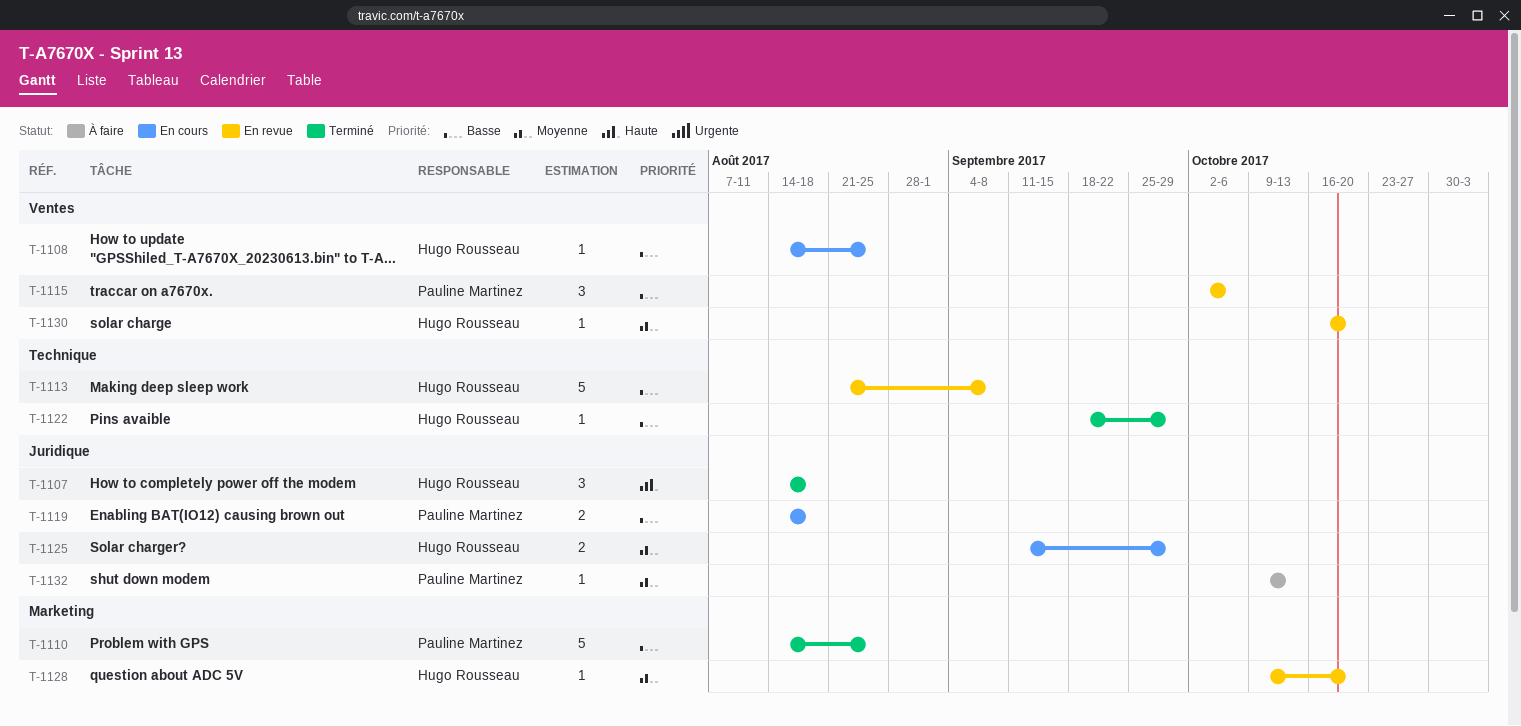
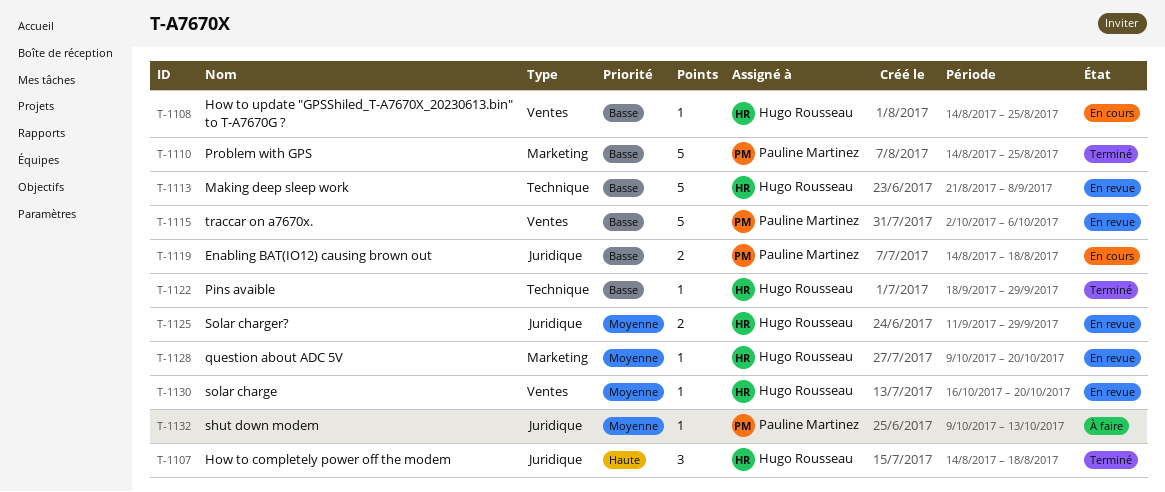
T-1115, estimate: 3 -> 5
T-1125, status: En cours -> En revue

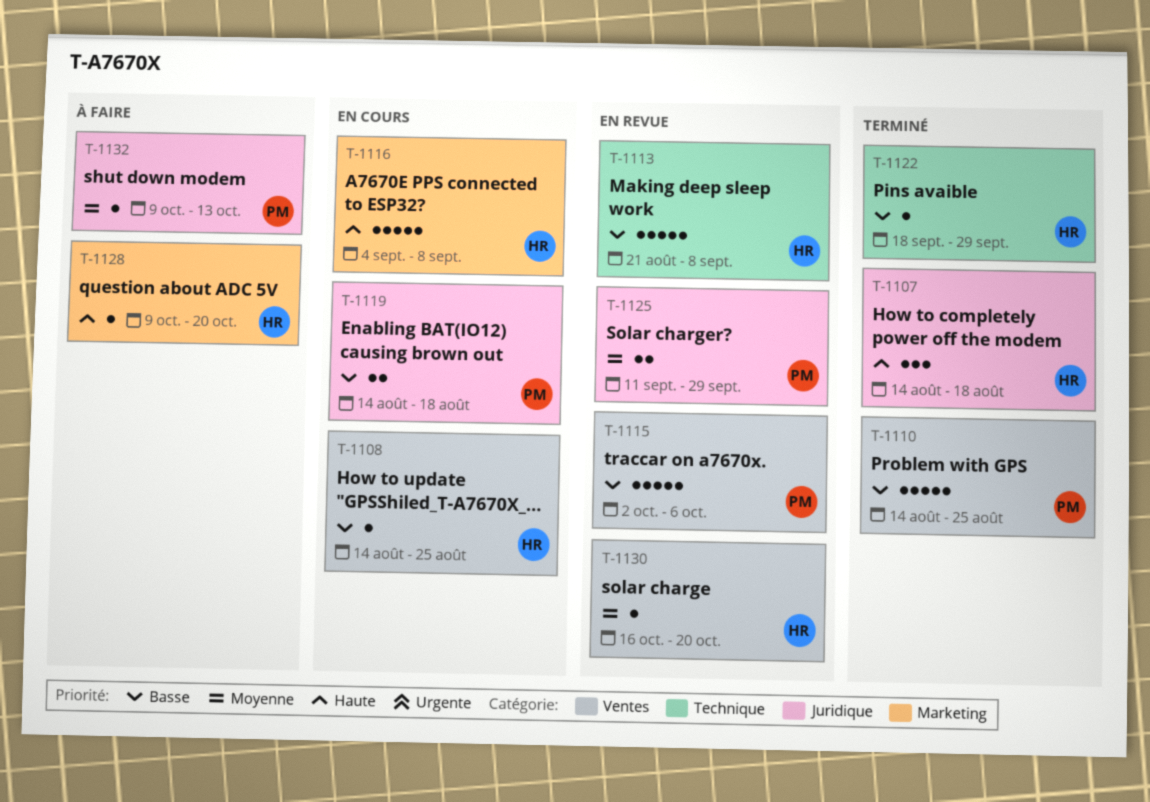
T-1110, label: Marketing -> Ventes
T-1116: none -> present
T-1125, owner: Hugo Rousseau -> Pauline Martinez
T-1128, status: En revue -> À faire
T-1128, priority: Moyenne -> Haute

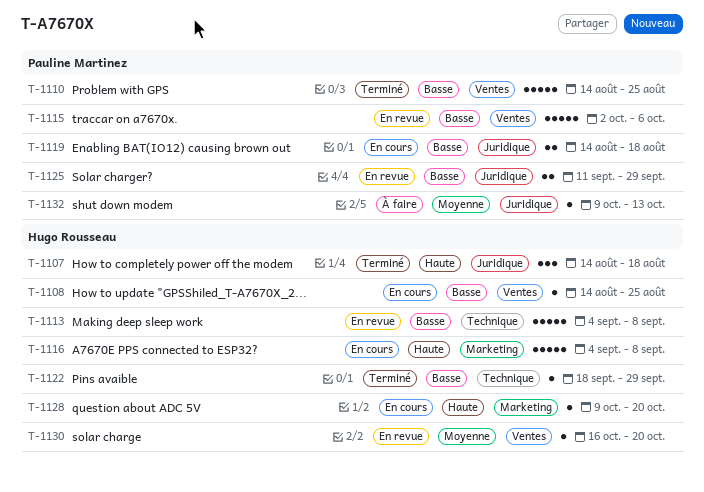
T-1113, start: Aug 21 -> Sep 4
T-1125, priority: Moyenne -> Basse
T-1128, status: À faire -> En cours

